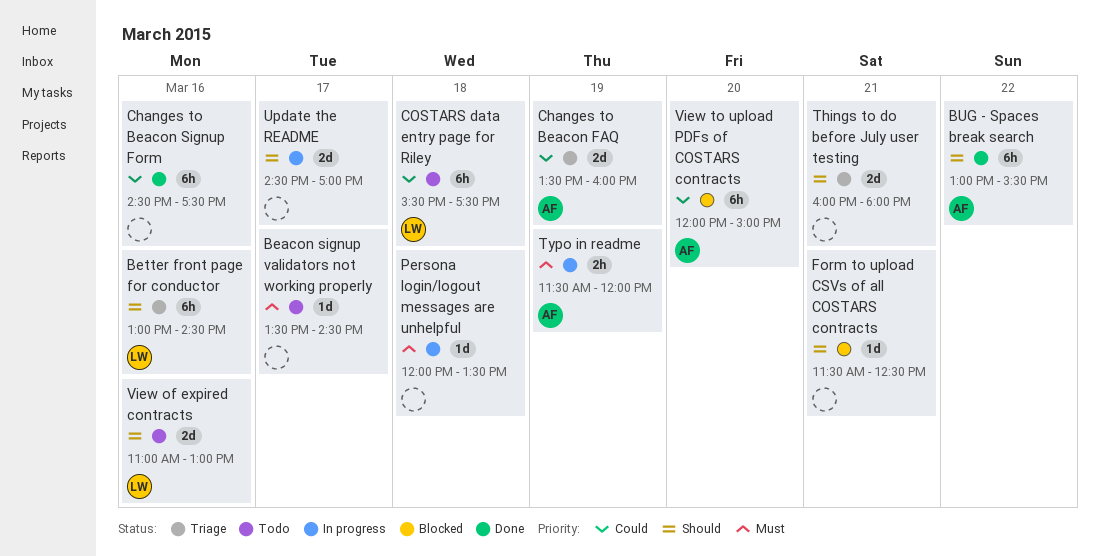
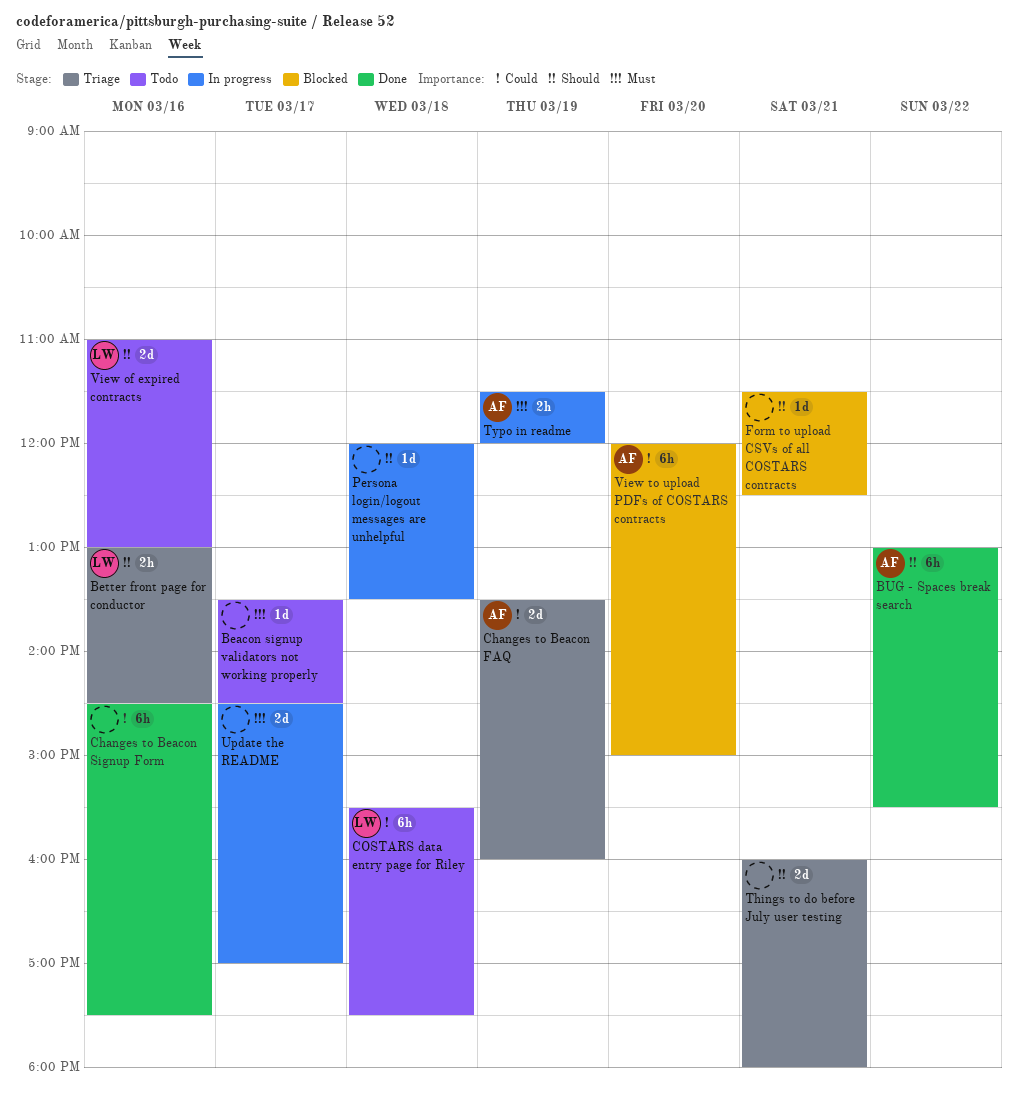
Better front page for conductor, estimate: 6h -> 2h
Persona login/logout messages are unhelpful, priority: Must -> Should
Update the README, priority: Should -> Must

